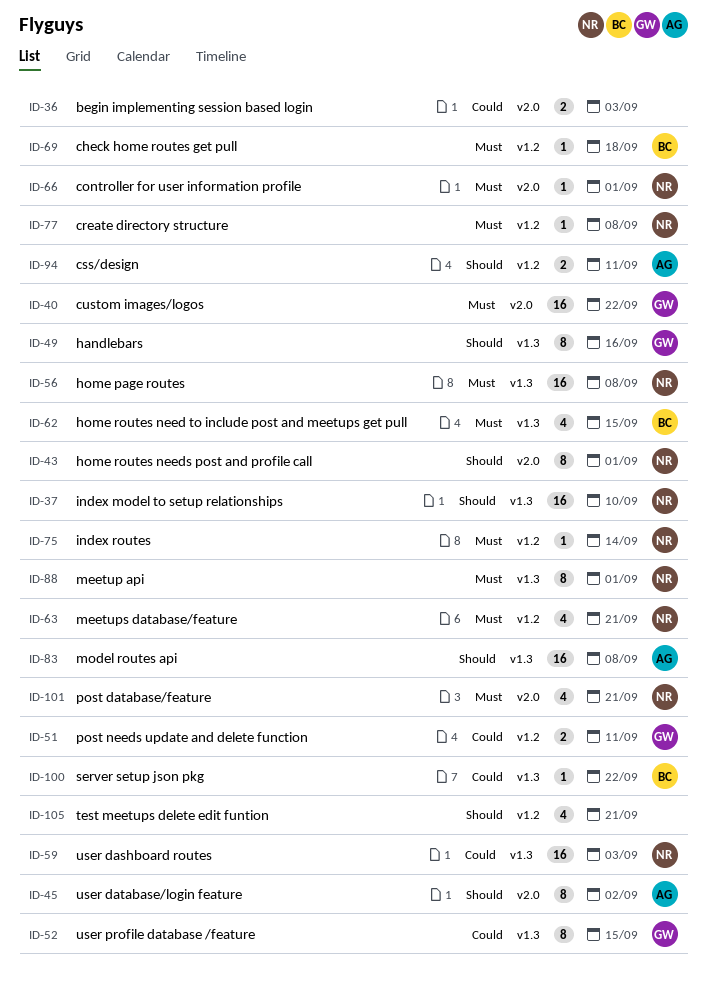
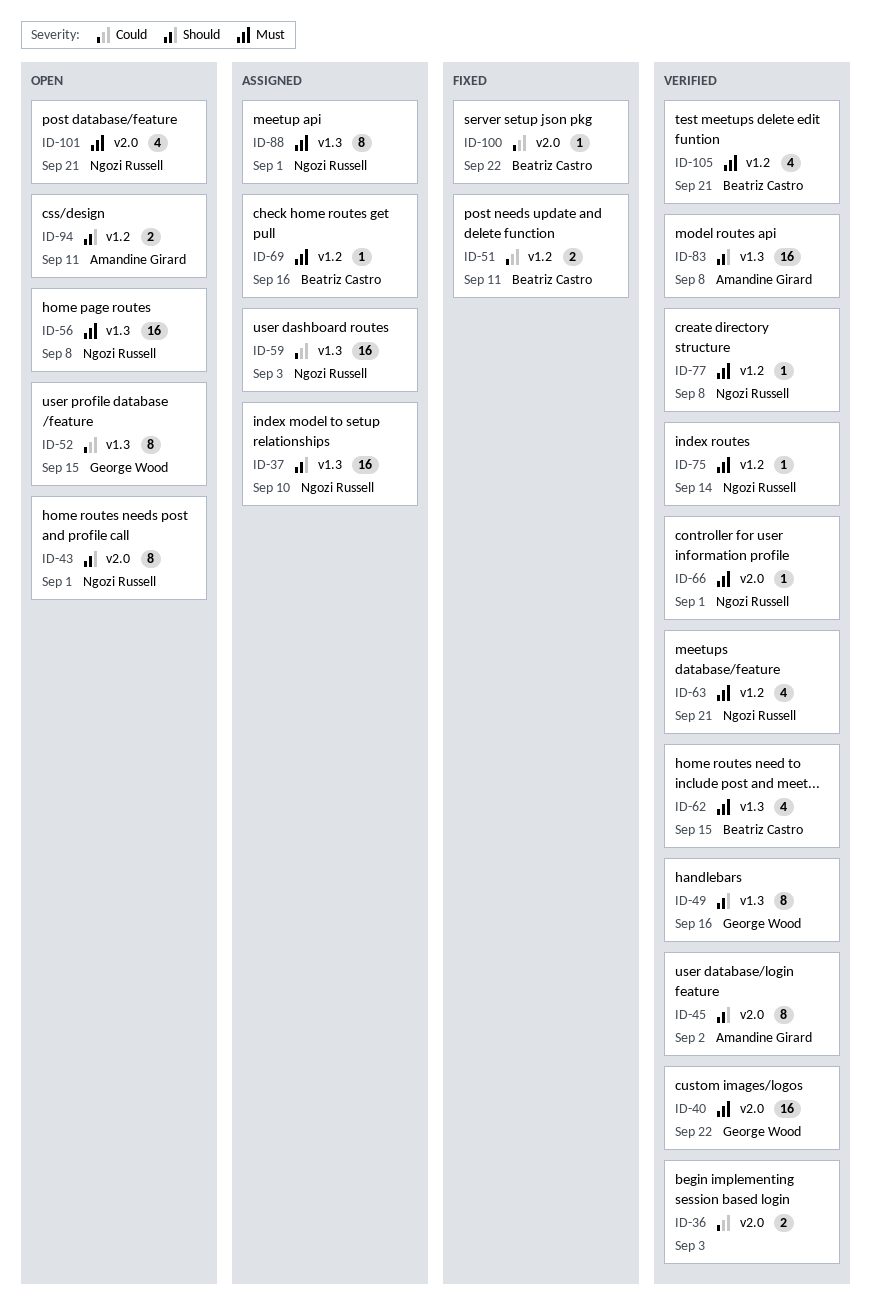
ID-51, owner: George Wood -> Beatriz Castro
ID-69, due: Sep 18 -> Sep 16
ID-100, label: v1.3 -> v2.0
ID-105, owner: none -> Beatriz Castro
ID-105, priority: Should -> Must

